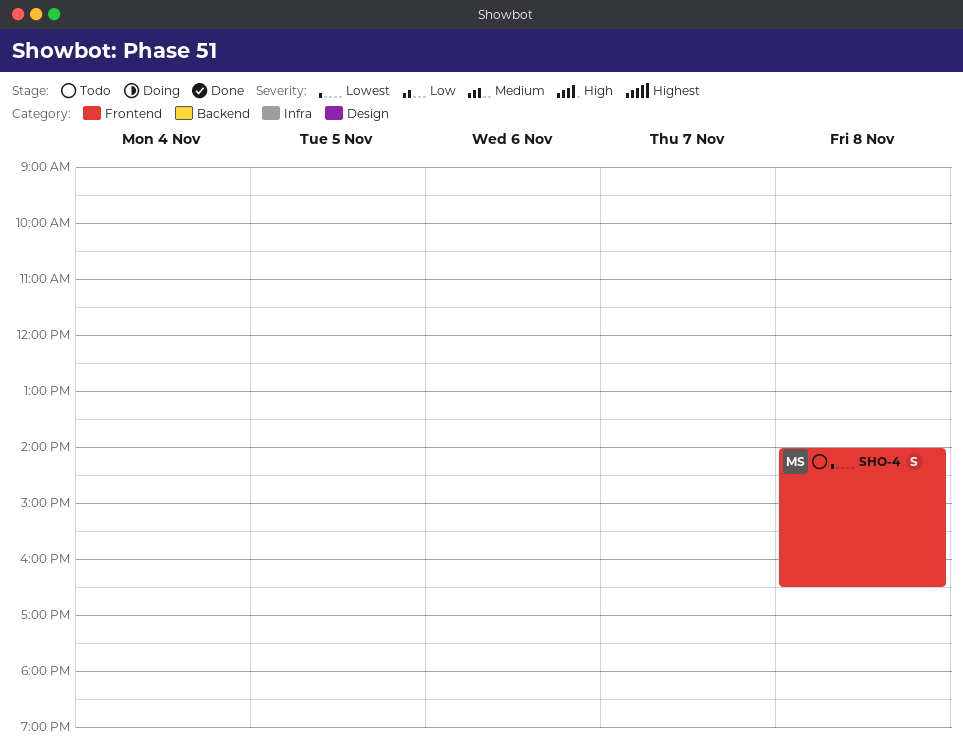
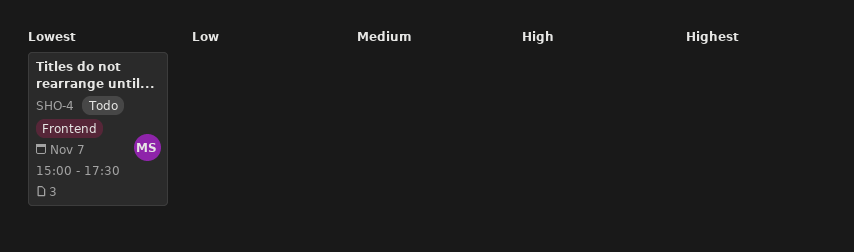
SHO-4, day: Nov 8 -> Nov 7
SHO-4, begins: 14:00 -> 15:00
SHO-4, ends: 16:30 -> 17:30

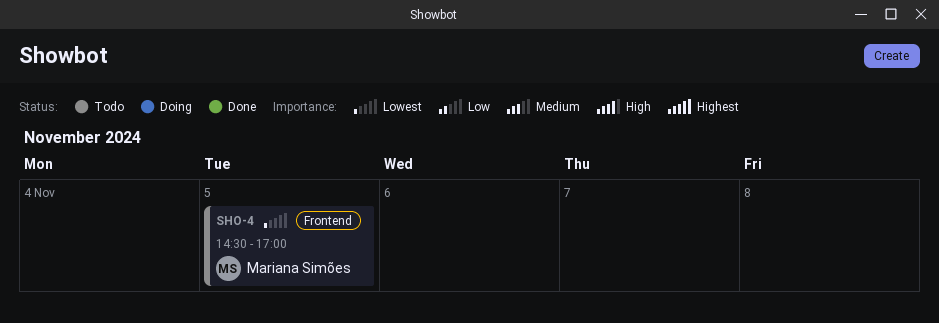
SHO-4, day: Nov 7 -> Nov 5
SHO-4, begins: 15:00 -> 14:30
SHO-4, ends: 17:30 -> 17:00

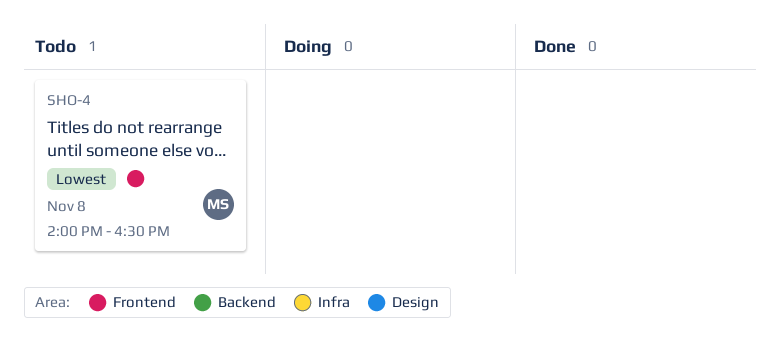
SHO-4, day: Nov 5 -> Nov 8
SHO-4, begins: 14:30 -> 14:00
SHO-4, ends: 17:00 -> 16:30

